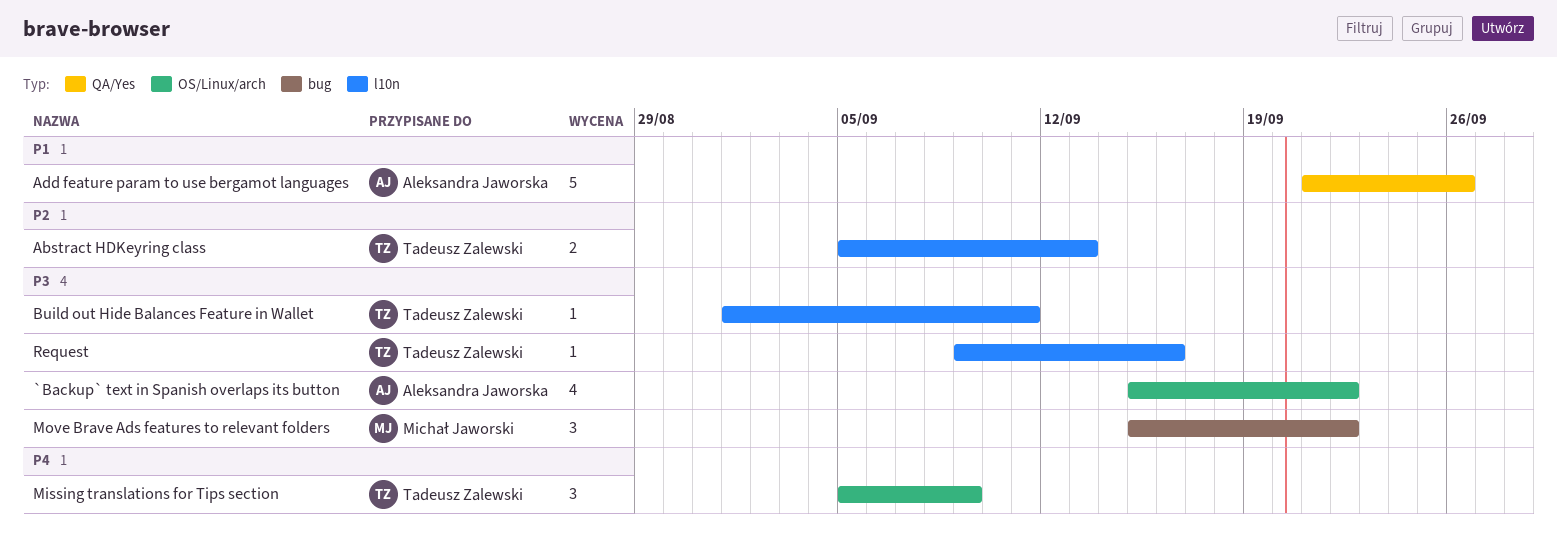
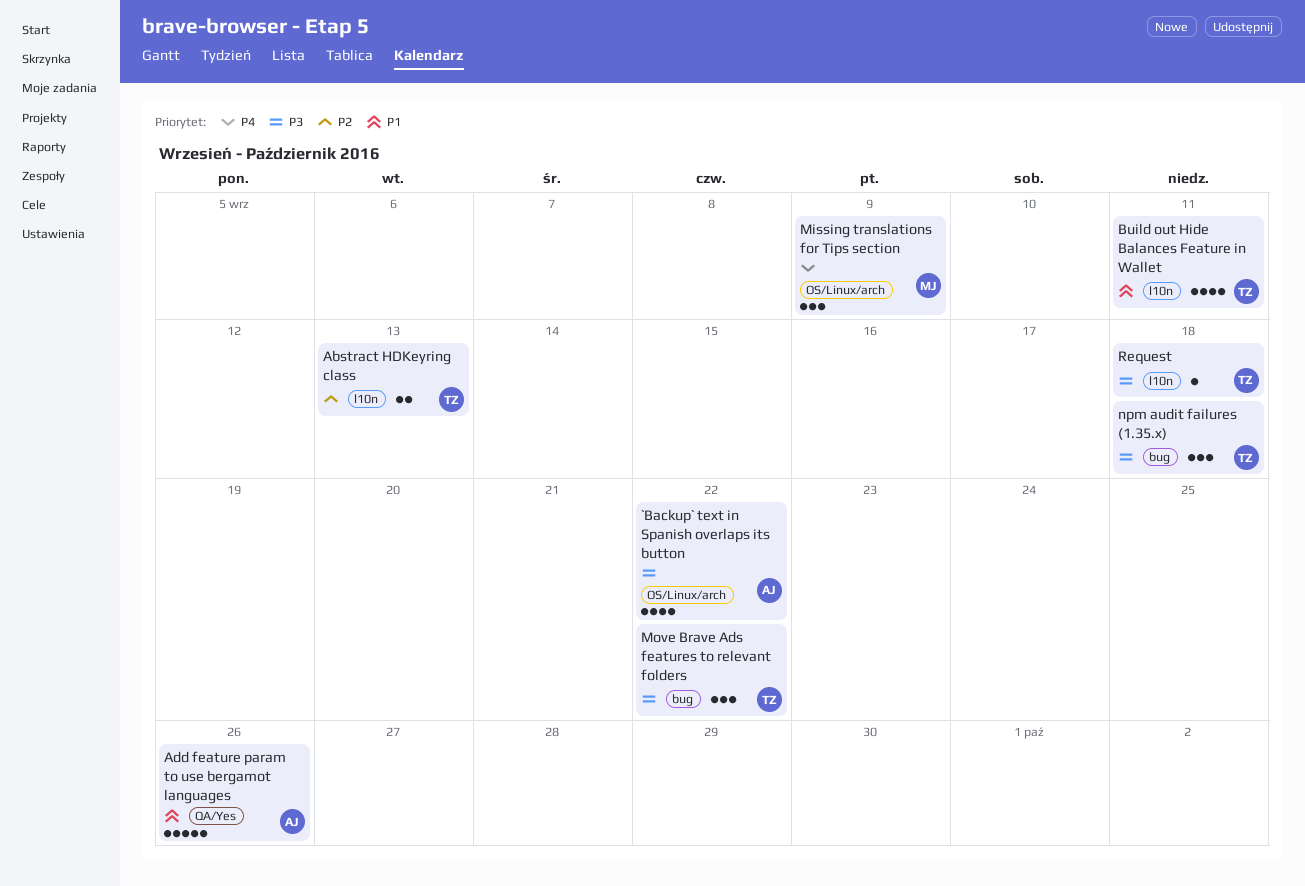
Build out Hide Balances Feature in Wallet, priority: P3 -> P1
Build out Hide Balances Feature in Wallet, estimate: 1 -> 4
Missing translations for Tips section, owner: Tadeusz Zalewski -> Michał Jaworski
Move Brave Ads features to relevant folders, owner: Michał Jaworski -> Tadeusz Zalewski
npm audit failures (1.35.x): none -> present
Request, due: Sep 16 -> Sep 18

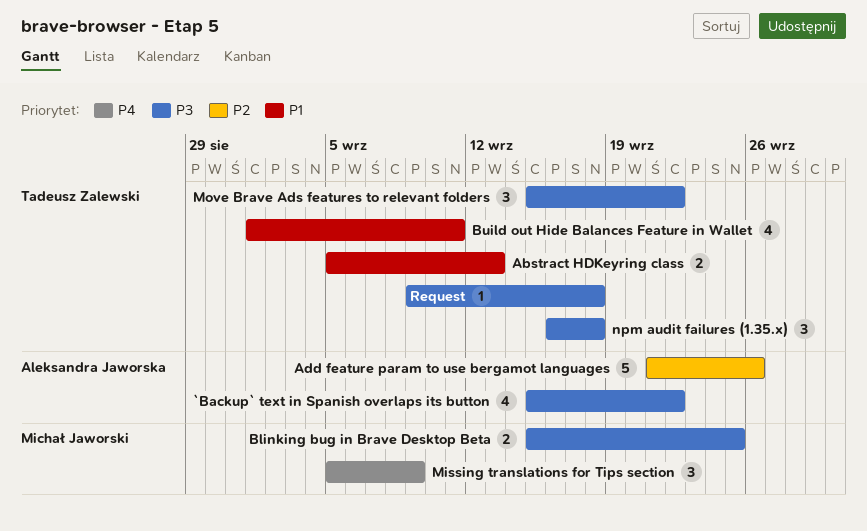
Abstract HDKeyring class, priority: P2 -> P1
Add feature param to use bergamot languages, priority: P1 -> P2
Blinking bug in Brave Desktop Beta: none -> present

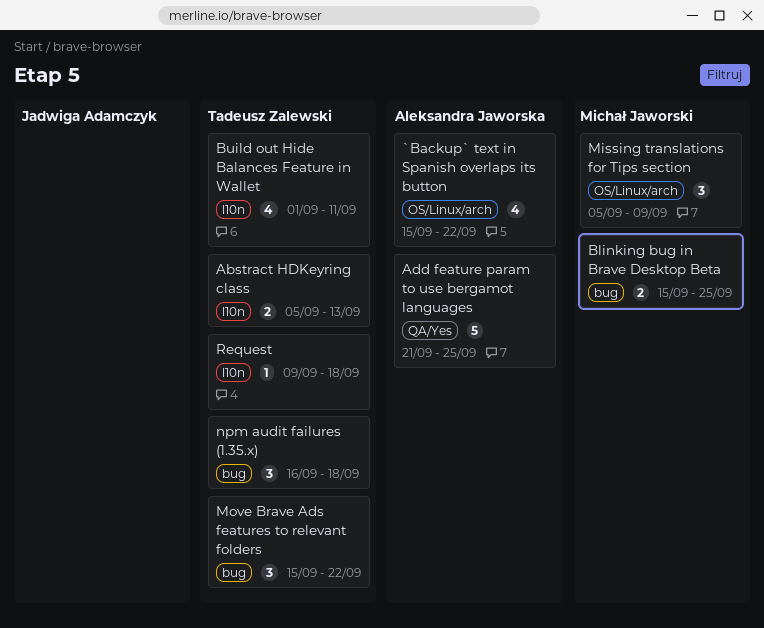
Add feature param to use bergamot languages, due: Sep 26 -> Sep 25

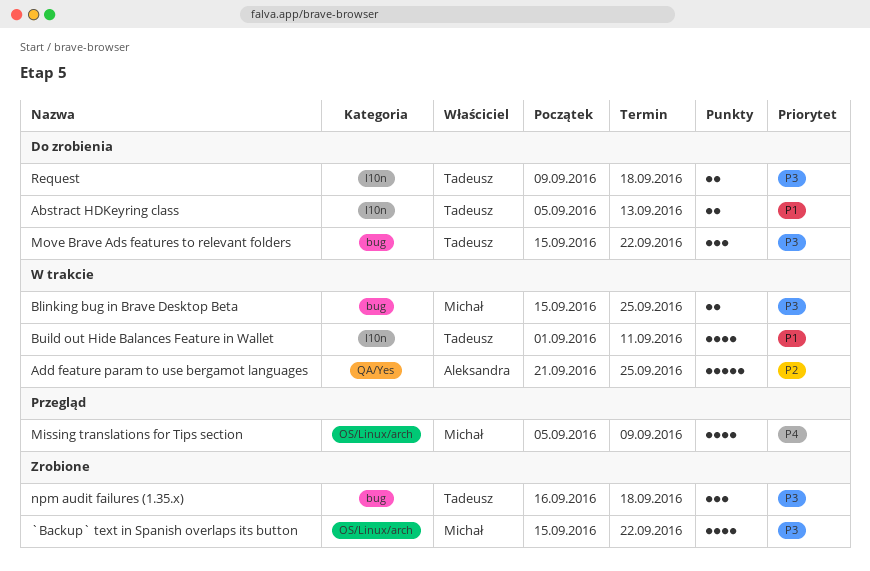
`Backup` text in Spanish overlaps its button, owner: Aleksandra Jaworska -> Michał Jaworski
Missing translations for Tips section, estimate: 3 -> 4
Request, estimate: 1 -> 2

